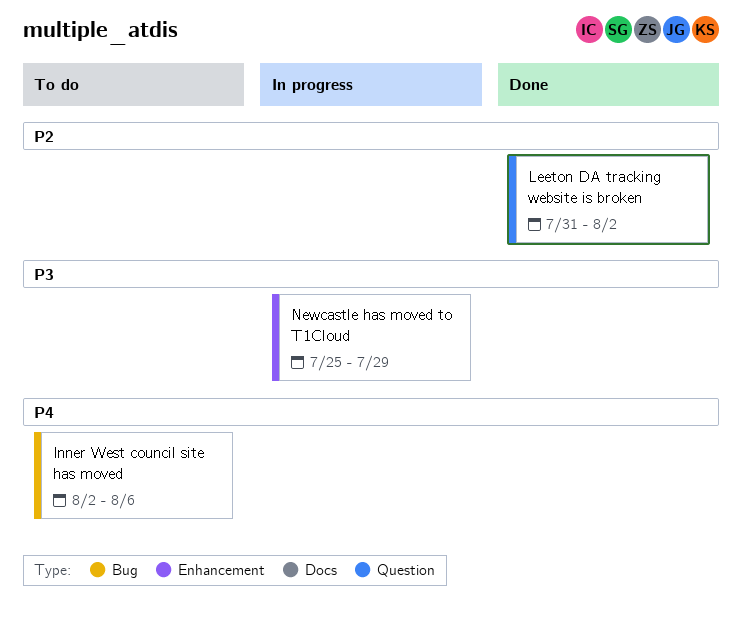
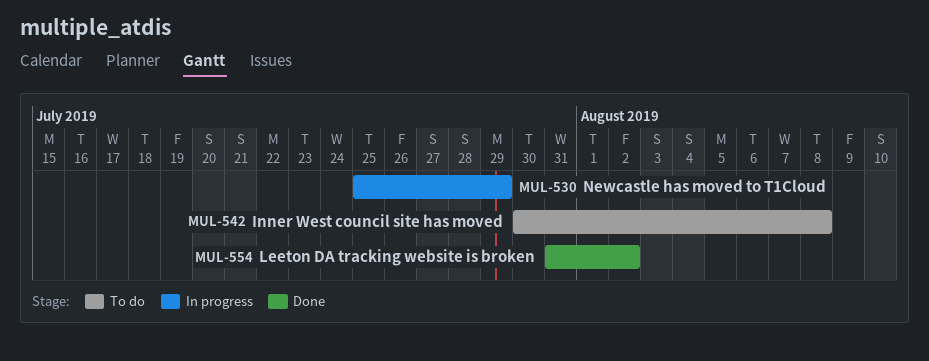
Inner West council site has moved, start: Aug 2 -> Jul 30
Inner West council site has moved, due: Aug 6 -> Aug 8

